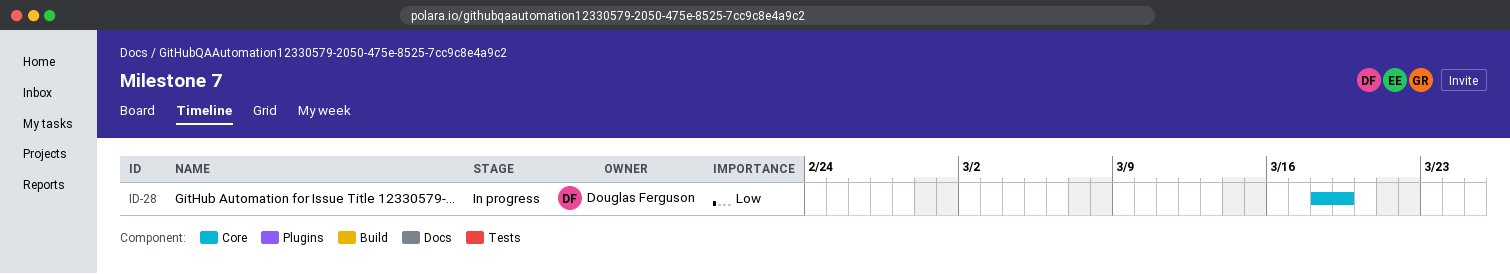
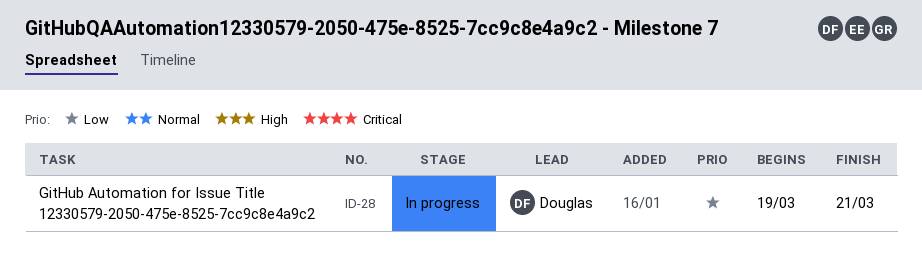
ID-28, start: Mar 18 -> Mar 19
ID-28, due: Mar 19 -> Mar 21

